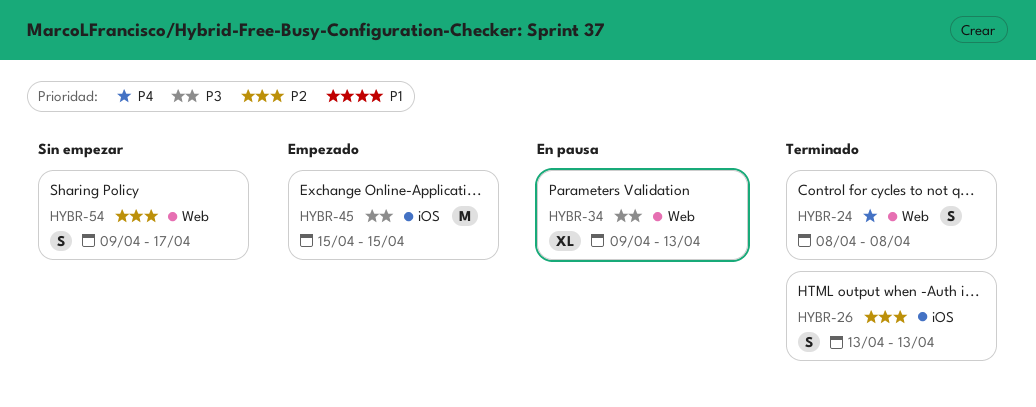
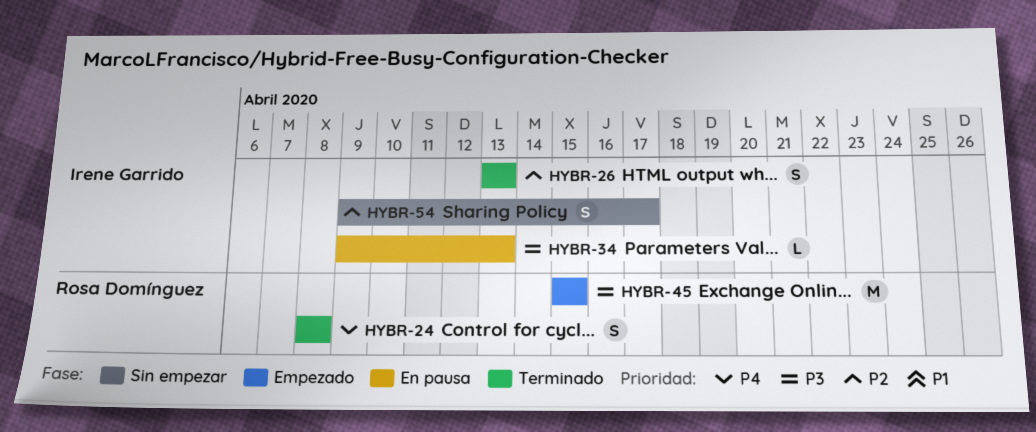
HYBR-34, estimate: XL -> L

